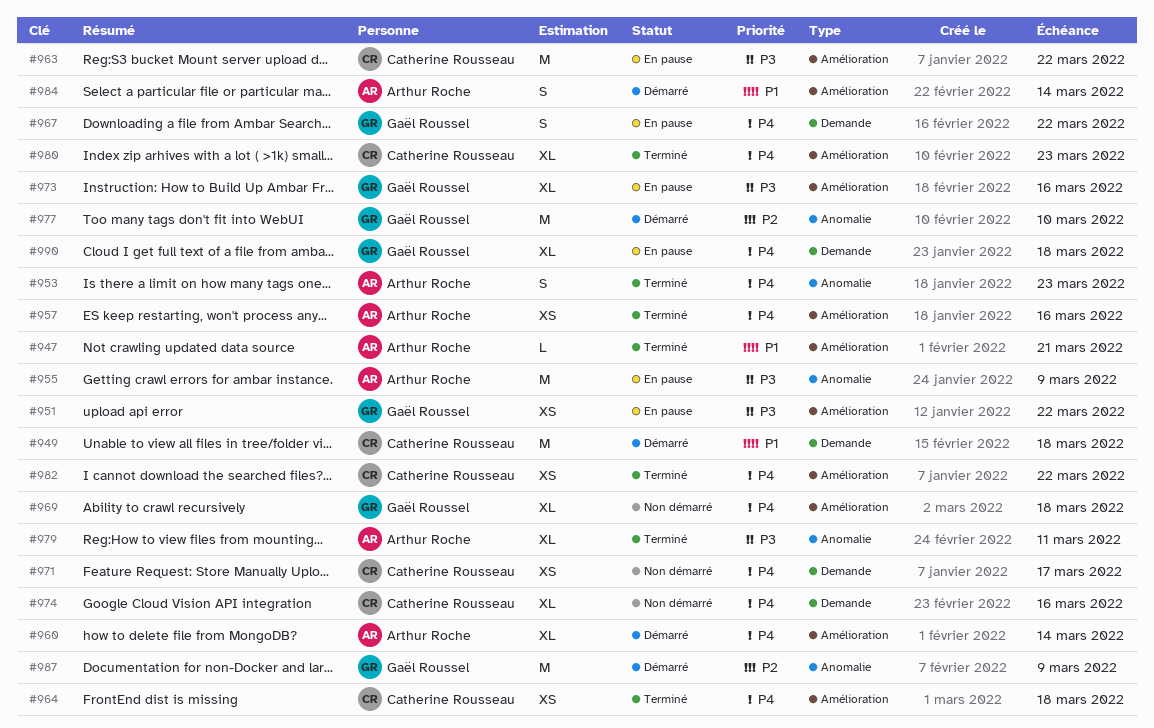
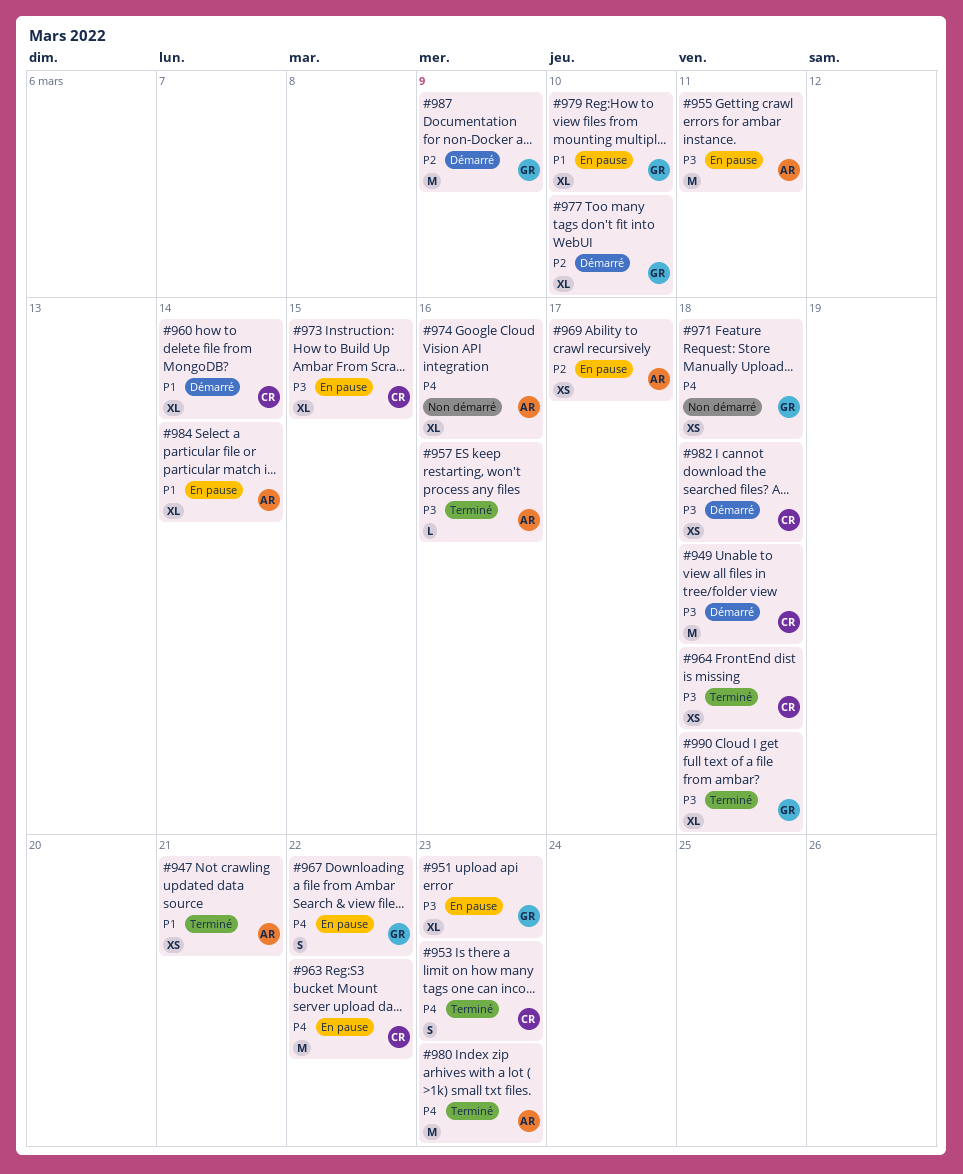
#947, estimate: L -> XS
#949, priority: P1 -> P3
#951, estimate: XS -> XL
#951, due: Mar 22 -> Mar 23
#953, owner: Arthur Roche -> Catherine Rousseau
#955, due: Mar 9 -> Mar 11
#957, priority: P4 -> P3
#957, estimate: XS -> L
#960, owner: Arthur Roche -> Catherine Rousseau
#960, priority: P4 -> P1
#963, priority: P3 -> P4
#964, priority: P4 -> P3
#969, status: Non démarré -> En pause
#969, owner: Gaël Roussel -> Arthur Roche
#969, priority: P4 -> P2
#969, estimate: XL -> XS
#969, due: Mar 18 -> Mar 17
#971, owner: Catherine Rousseau -> Gaël Roussel
#971, due: Mar 17 -> Mar 18
#973, owner: Gaël Roussel -> Catherine Rousseau
#973, due: Mar 16 -> Mar 15
#974, owner: Catherine Rousseau -> Arthur Roche
#977, estimate: M -> XL
#979, status: Terminé -> En pause
#979, owner: Arthur Roche -> Gaël Roussel
#979, priority: P3 -> P1
#979, due: Mar 11 -> Mar 10
#980, owner: Catherine Rousseau -> Arthur Roche
#980, estimate: XL -> M
#982, status: Terminé -> Démarré
#982, priority: P4 -> P3
#982, due: Mar 22 -> Mar 18
#984, status: Démarré -> En pause
#984, estimate: S -> XL
#990, status: En pause -> Terminé
#990, priority: P4 -> P3

